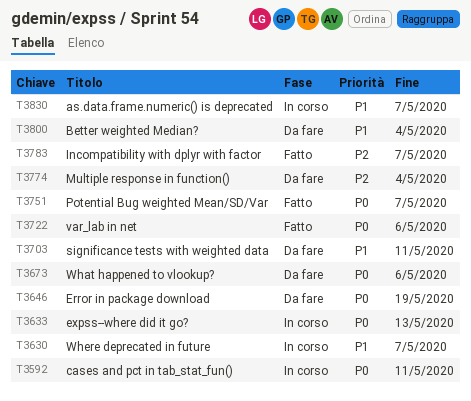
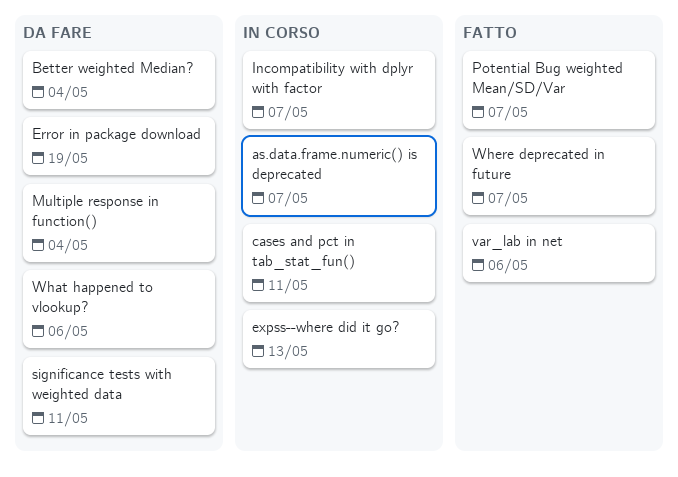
Incompatibility with dplyr with factor, status: Fatto -> In corso
Where deprecated in future, status: In corso -> Fatto

